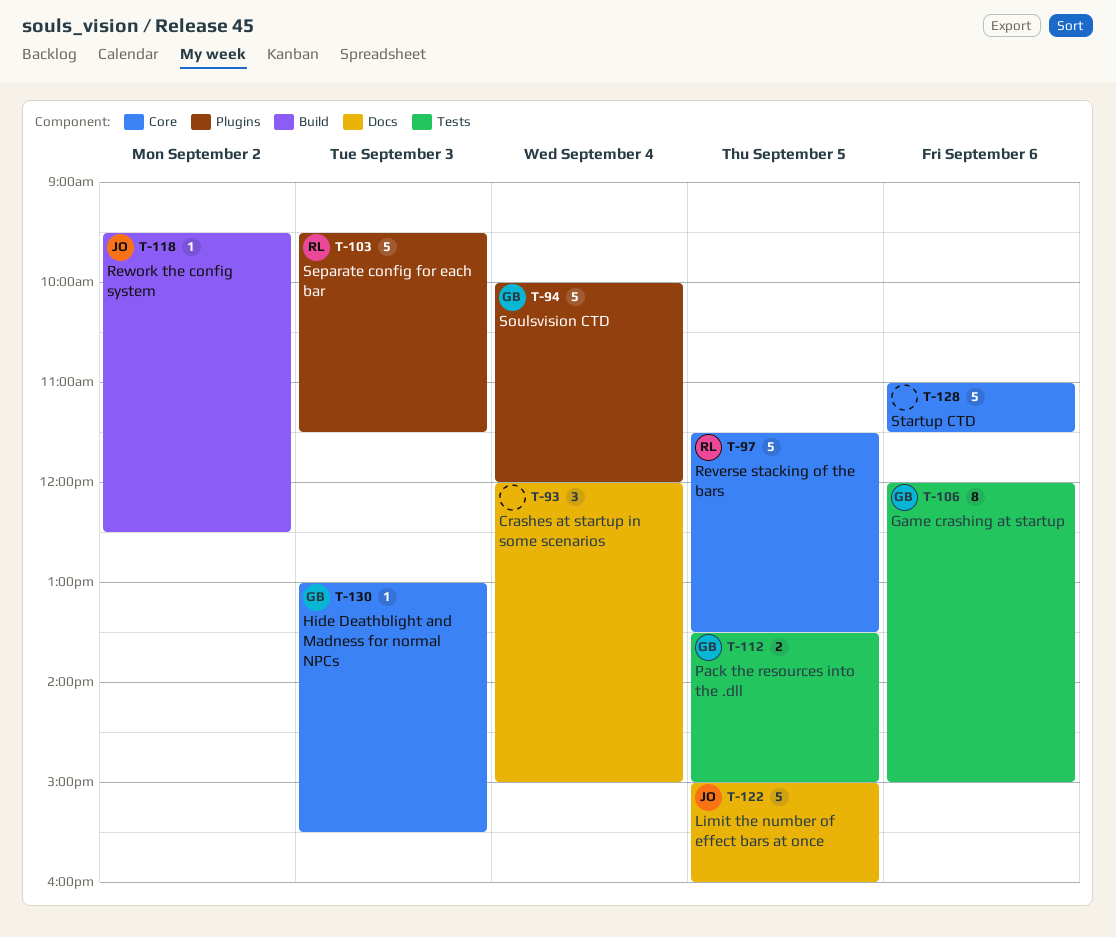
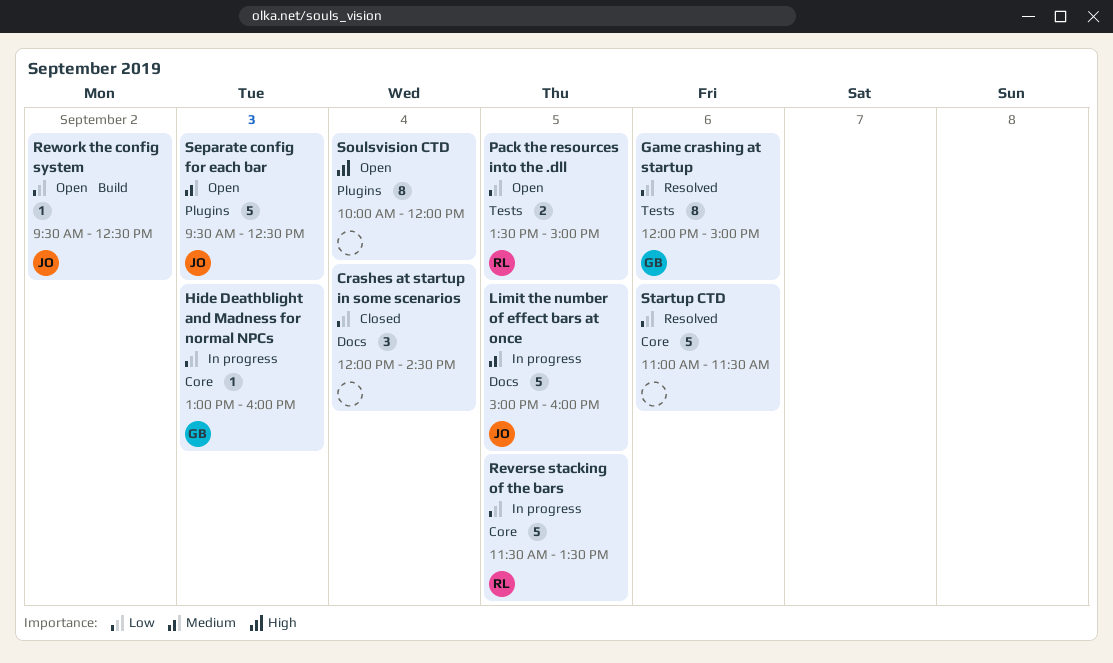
Crashes at startup in some scenarios, ends: 15:00 -> 14:30
Hide Deathblight and Madness for normal NPCs, ends: 15:30 -> 16:00
Pack the resources into the .dll, owner: GB -> RL
Separate config for each bar, owner: RL -> JO
Separate config for each bar, ends: 11:30 -> 12:30
Soulsvision CTD, owner: GB -> none
Soulsvision CTD, estimate: 5 -> 8

